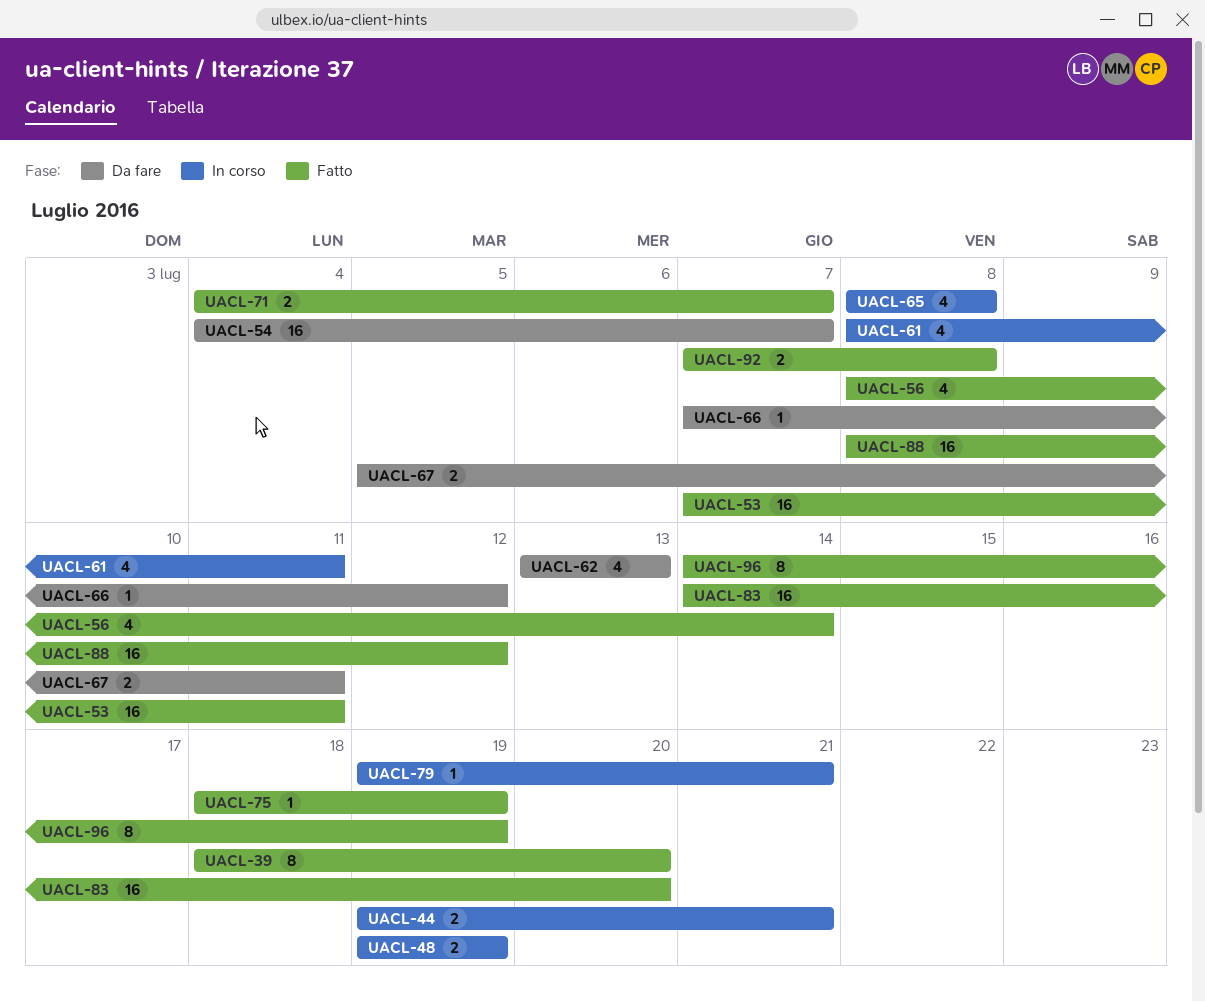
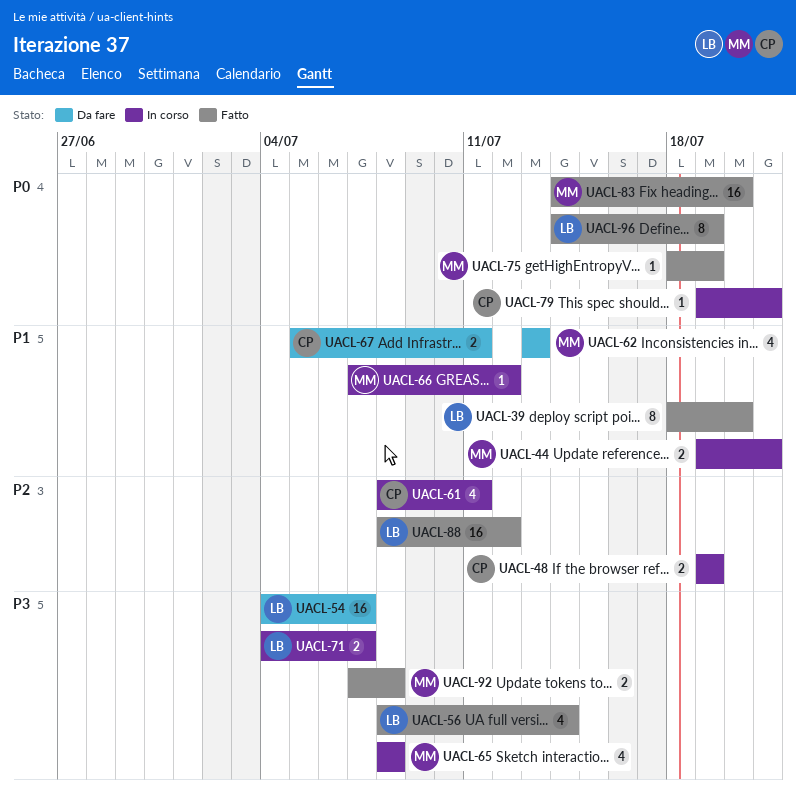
UACL-53: present -> none
UACL-66, status: Da fare -> In corso
UACL-71, status: Fatto -> In corso

